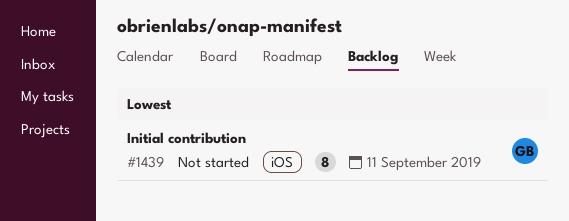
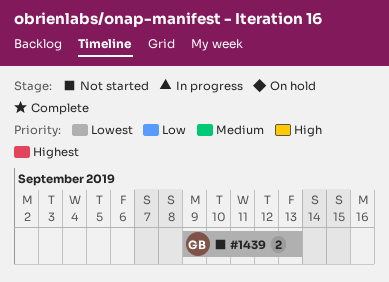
#1439, estimate: 8 -> 2
#1439, due: Sep 11 -> Sep 13

